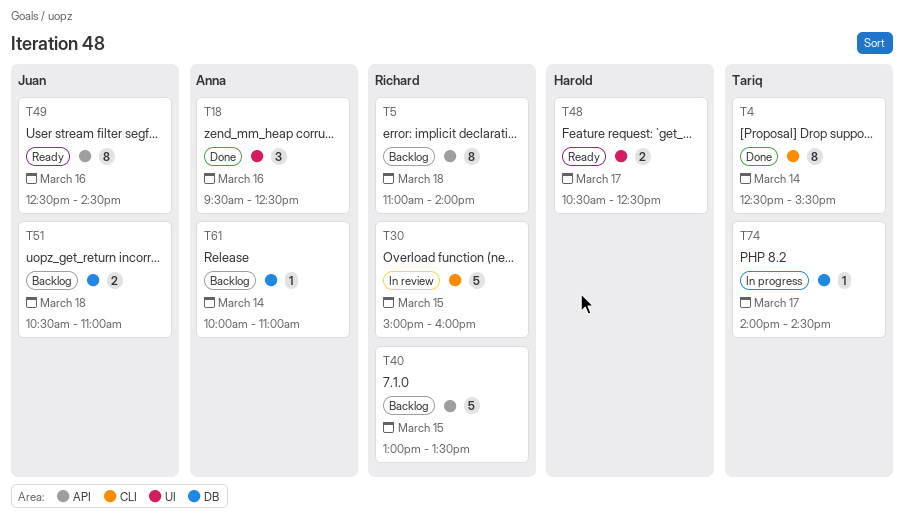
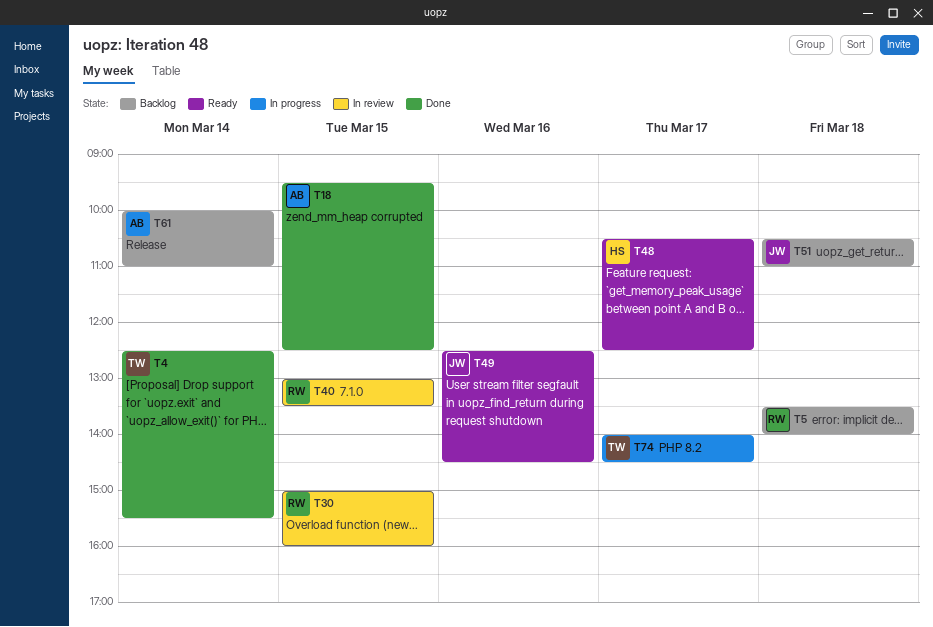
T5, begins: 11:00 -> 13:30
T18, day: Mar 16 -> Mar 15
T40, status: Backlog -> In review

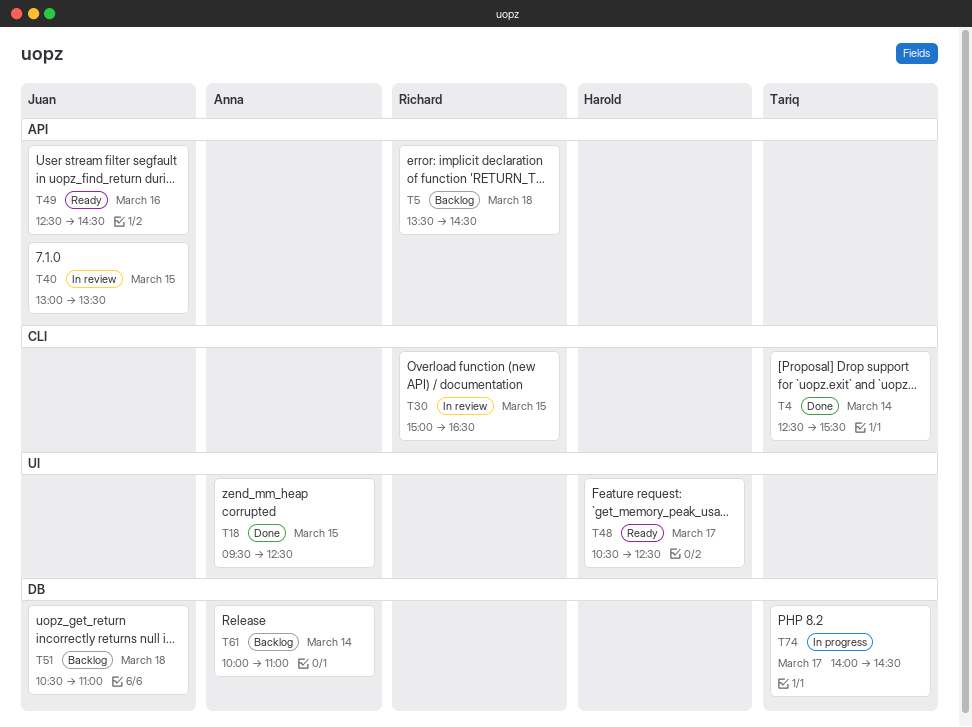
T5, ends: 14:00 -> 14:30
T30, ends: 16:00 -> 16:30
T40, owner: Richard -> Juan

